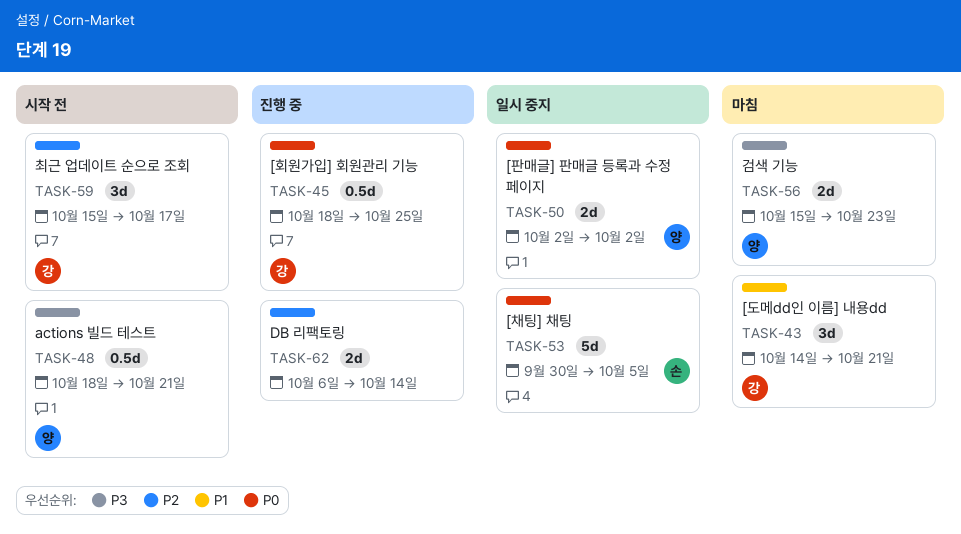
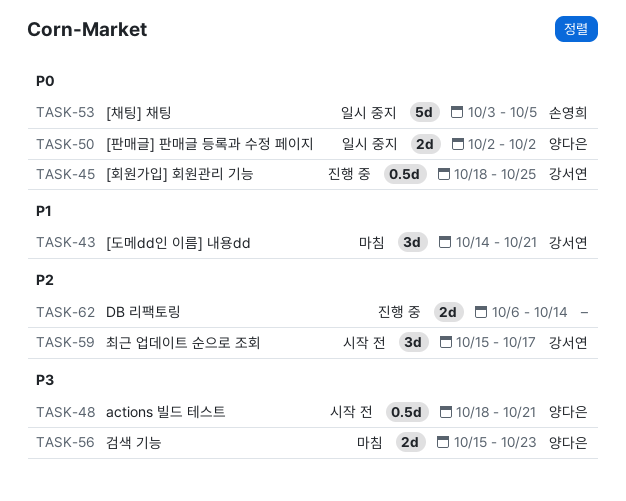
TASK-53, start: Sep 30 -> Oct 3

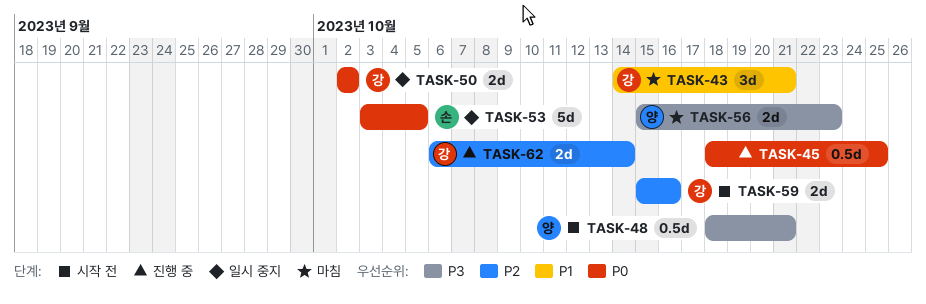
TASK-45, owner: 강서연 -> none
TASK-50, owner: 양다은 -> 강서연
TASK-59, estimate: 3d -> 2d
TASK-59, due: Oct 17 -> Oct 16
TASK-62, owner: none -> 강서연

